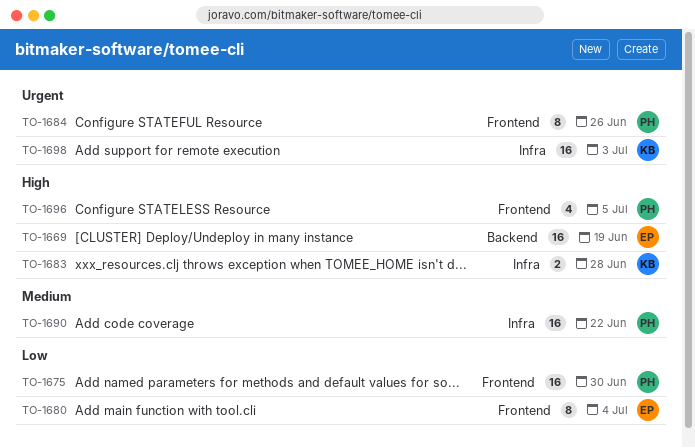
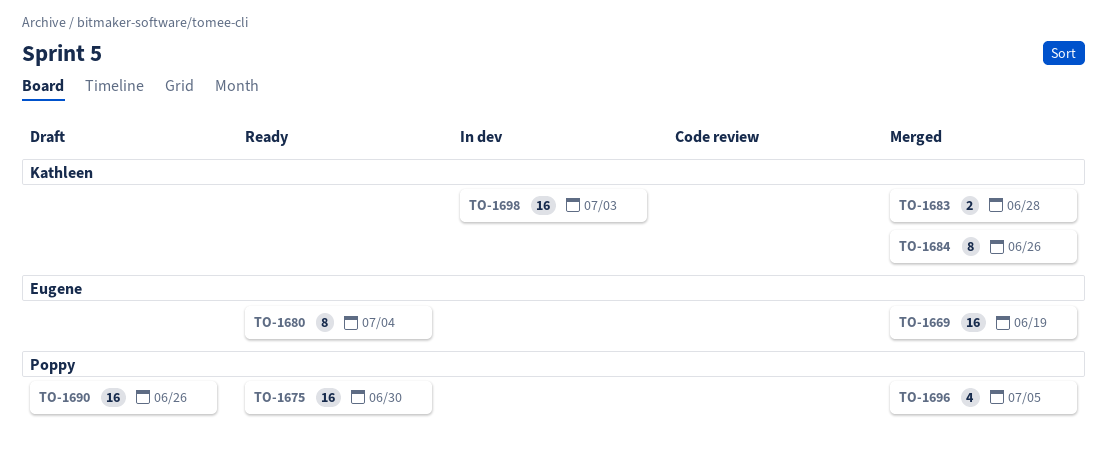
TO-1684, owner: Poppy -> Kathleen
TO-1690, due: Jun 22 -> Jun 26

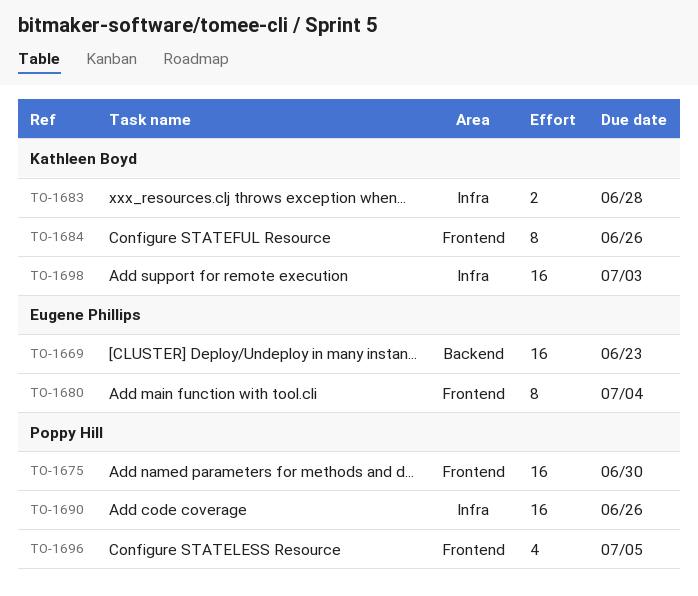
TO-1669, due: Jun 19 -> Jun 23

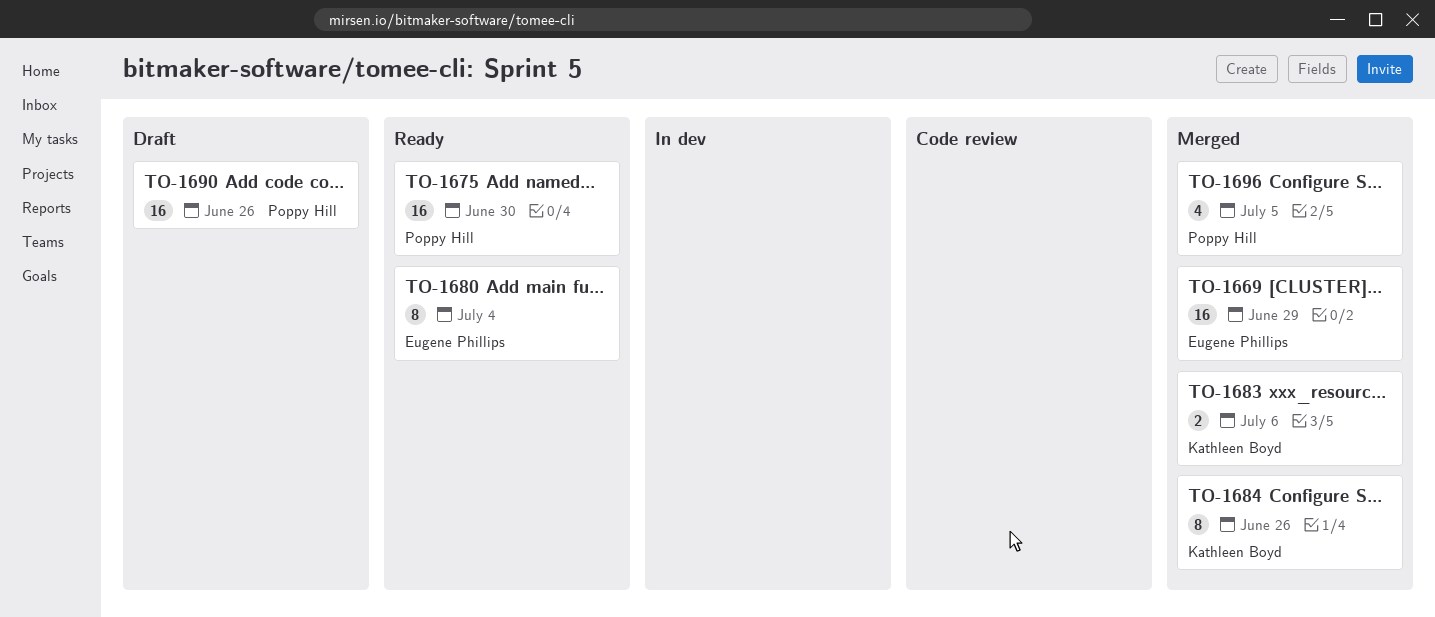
TO-1669, due: Jun 23 -> Jun 29
TO-1683, due: Jun 28 -> Jul 6
TO-1698: present -> none

